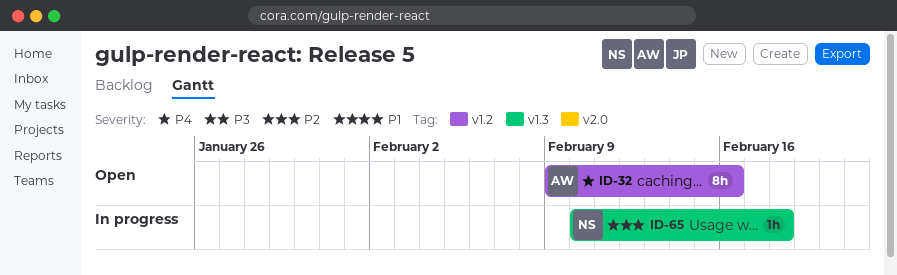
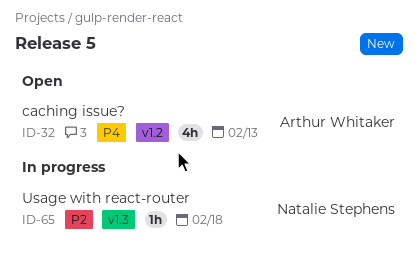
ID-32, estimate: 8h -> 4h
ID-32, due: Feb 16 -> Feb 13

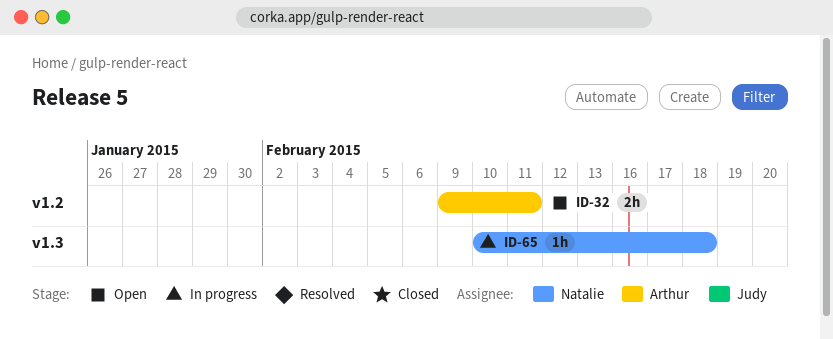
ID-32, estimate: 4h -> 2h
ID-32, due: Feb 13 -> Feb 11

